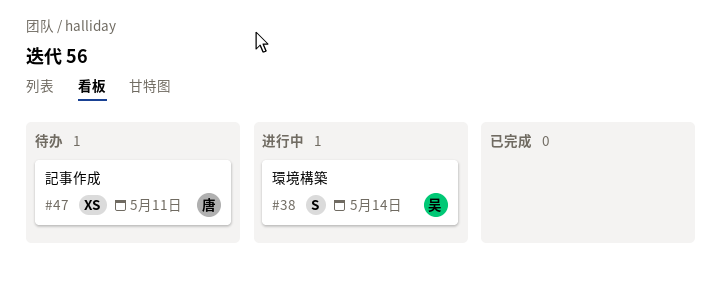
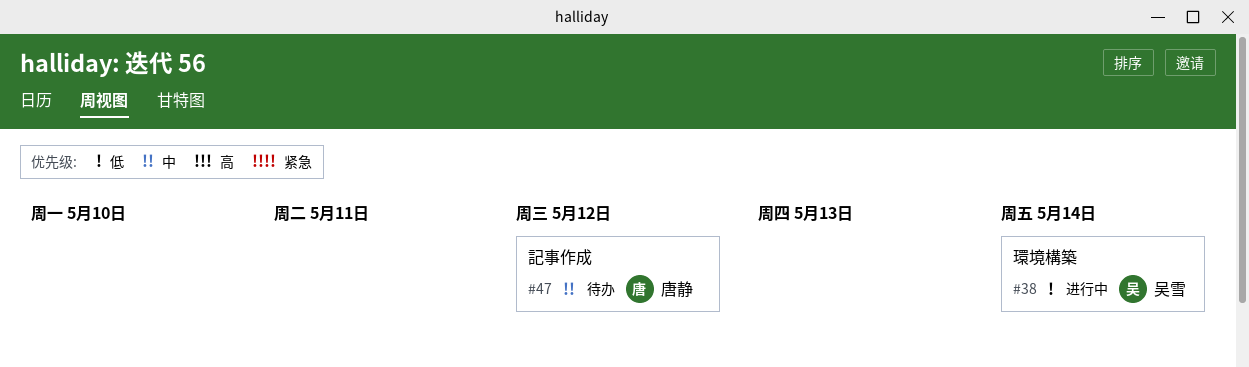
#47, due: May 11 -> May 12

